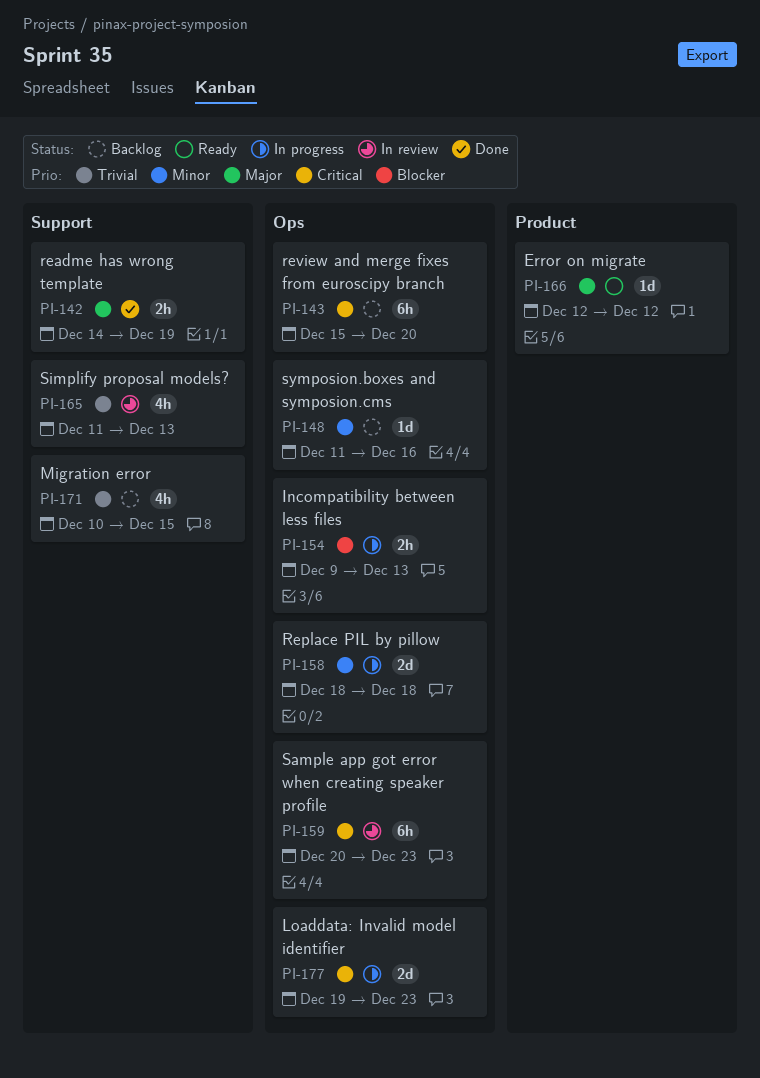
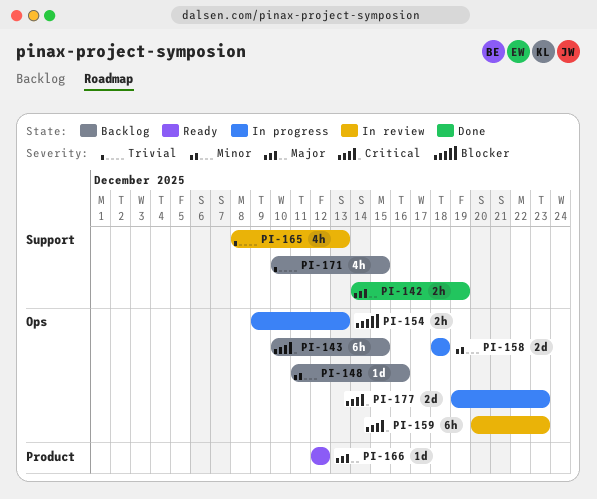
PI-143, start: Dec 15 -> Dec 10
PI-143, due: Dec 20 -> Dec 15
PI-165, start: Dec 11 -> Dec 8

